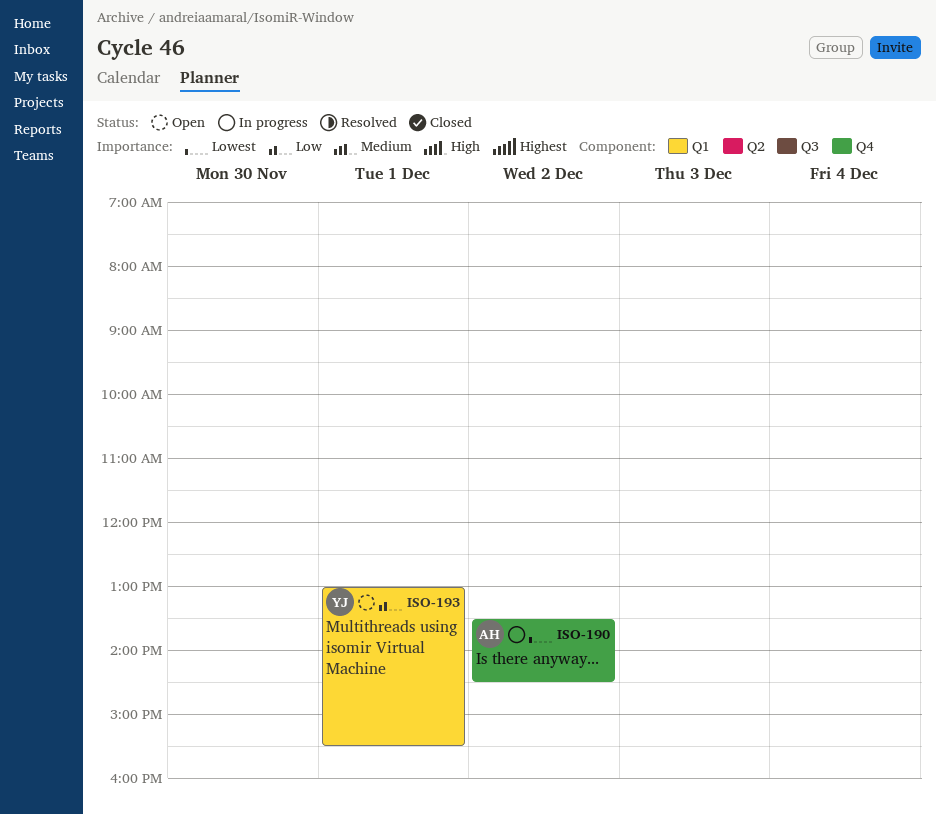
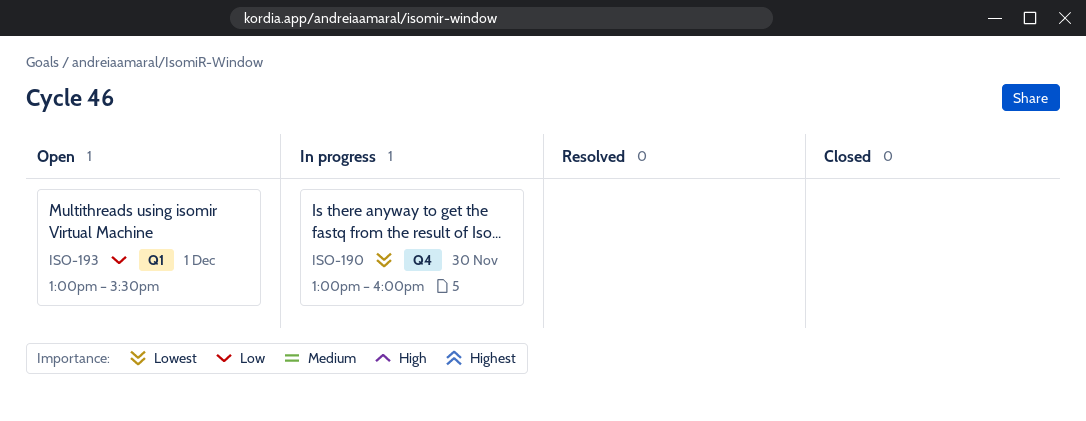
ISO-190, day: Dec 2 -> Nov 30
ISO-190, begins: 13:30 -> 13:00
ISO-190, ends: 14:30 -> 16:00

